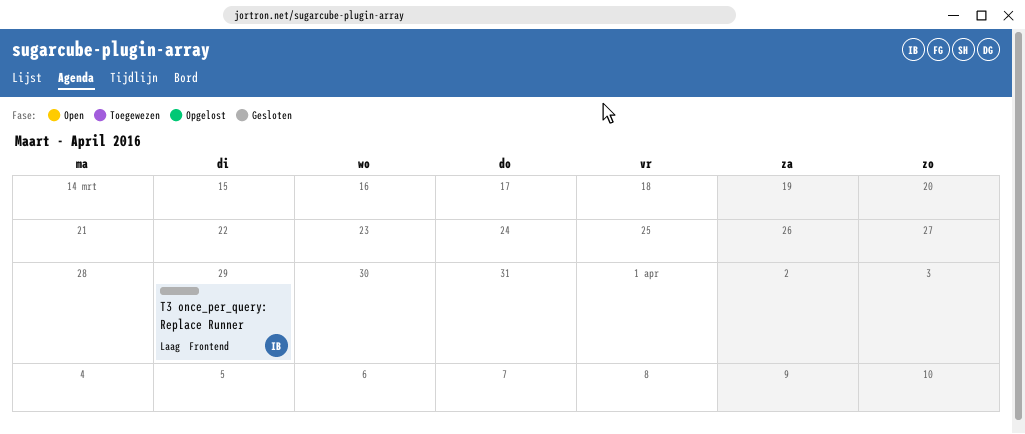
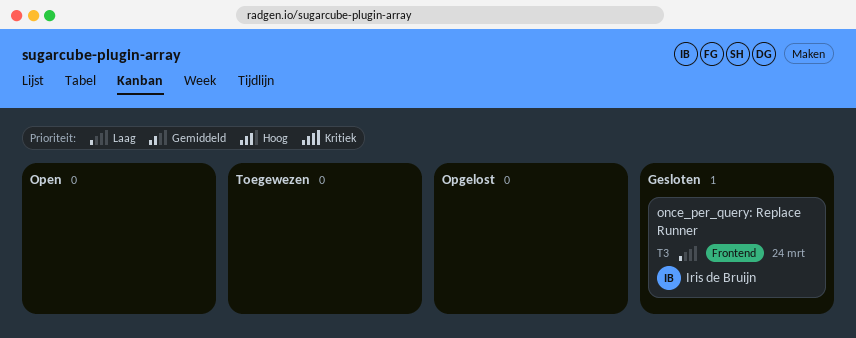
T3, due: Mar 29 -> Mar 24

